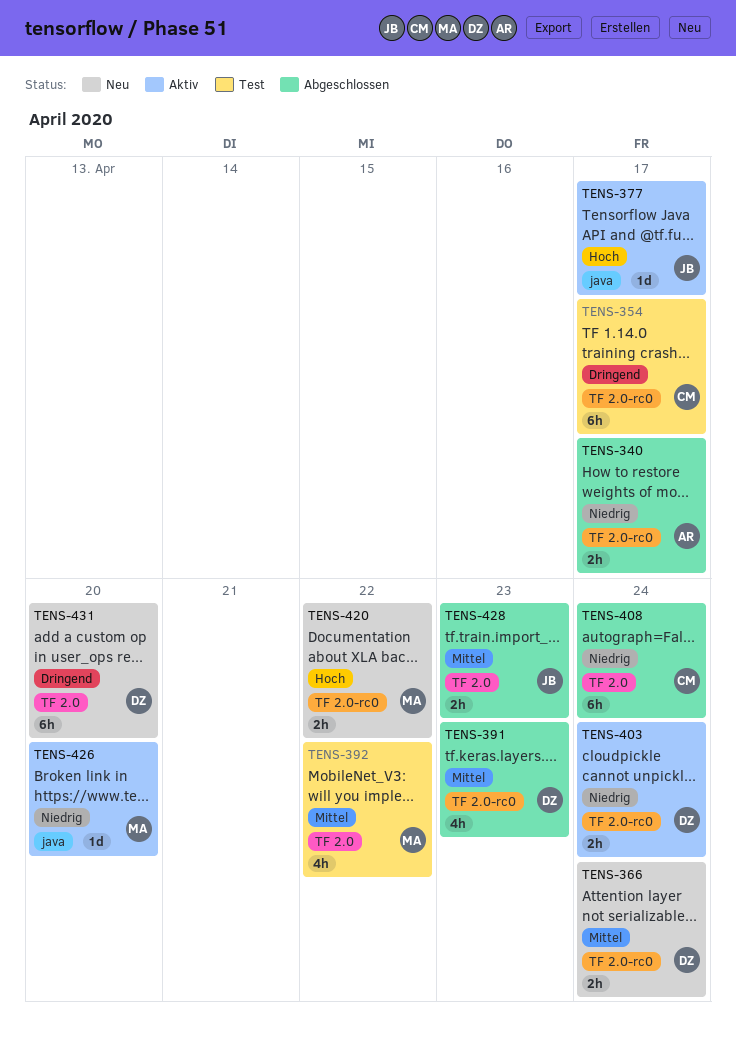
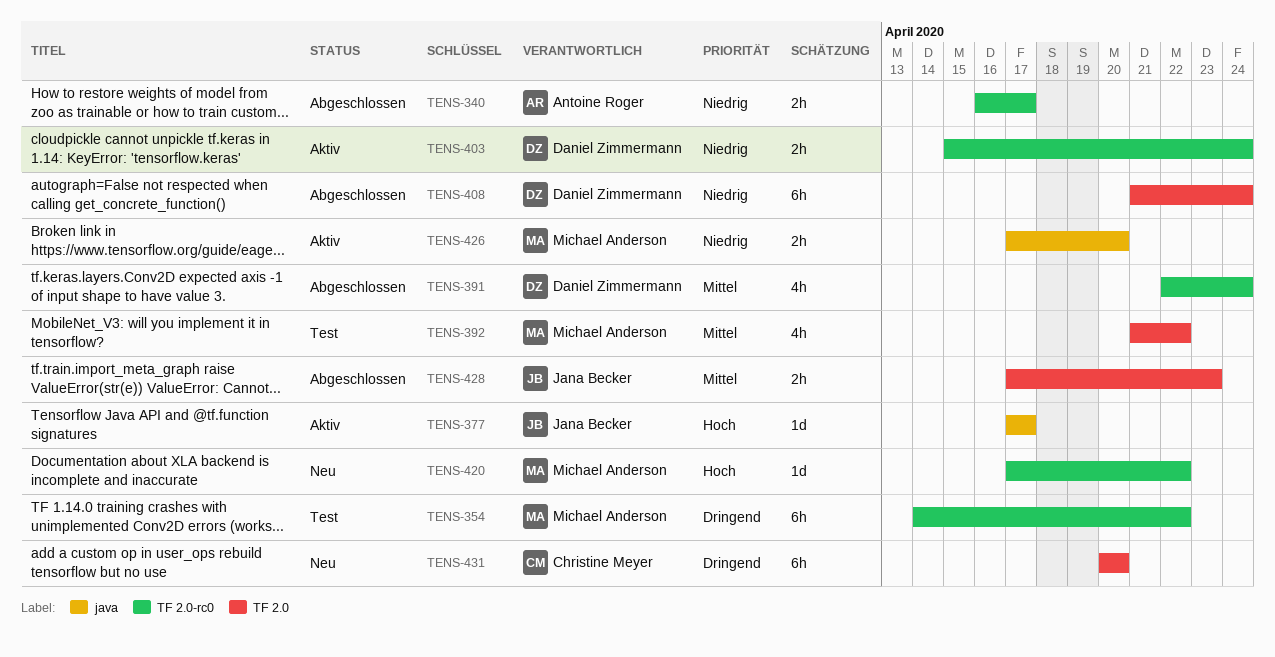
TENS-354, owner: Christine Meyer -> Michael Anderson
TENS-354, due: Apr 17 -> Apr 22
TENS-366: present -> none
TENS-391, due: Apr 23 -> Apr 24
TENS-408, owner: Christine Meyer -> Daniel Zimmermann
TENS-420, estimate: 2h -> 1d
TENS-426, estimate: 1d -> 2h
TENS-431, owner: Daniel Zimmermann -> Christine Meyer

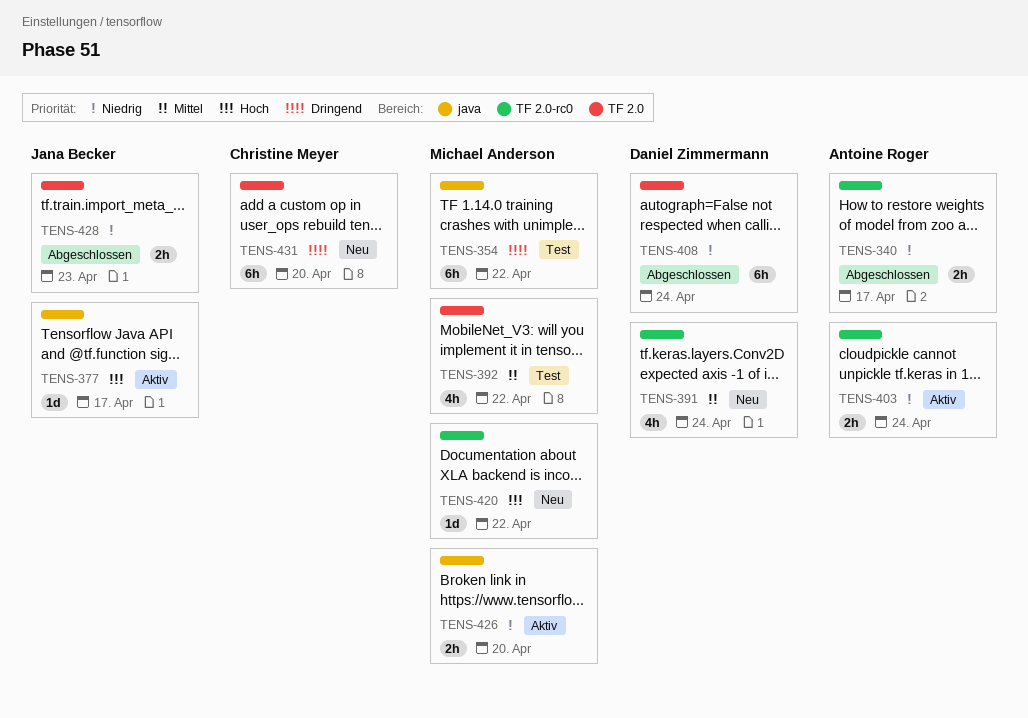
TENS-354, label: TF 2.0-rc0 -> java
TENS-391, status: Abgeschlossen -> Neu
TENS-403, owner: Daniel Zimmermann -> Antoine Roger
TENS-428, priority: Mittel -> Niedrig

